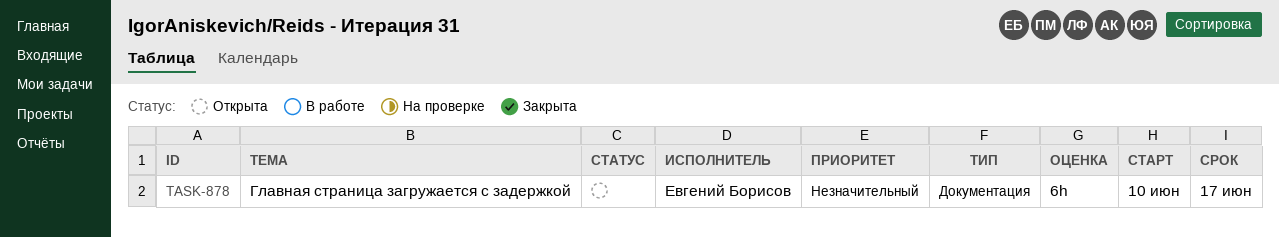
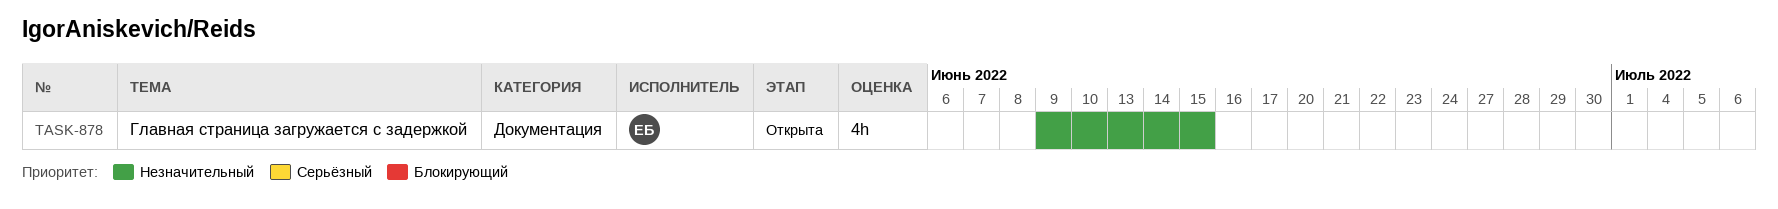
TASK-878, estimate: 6h -> 4h
TASK-878, start: Jun 10 -> Jun 9
TASK-878, due: Jun 17 -> Jun 15

